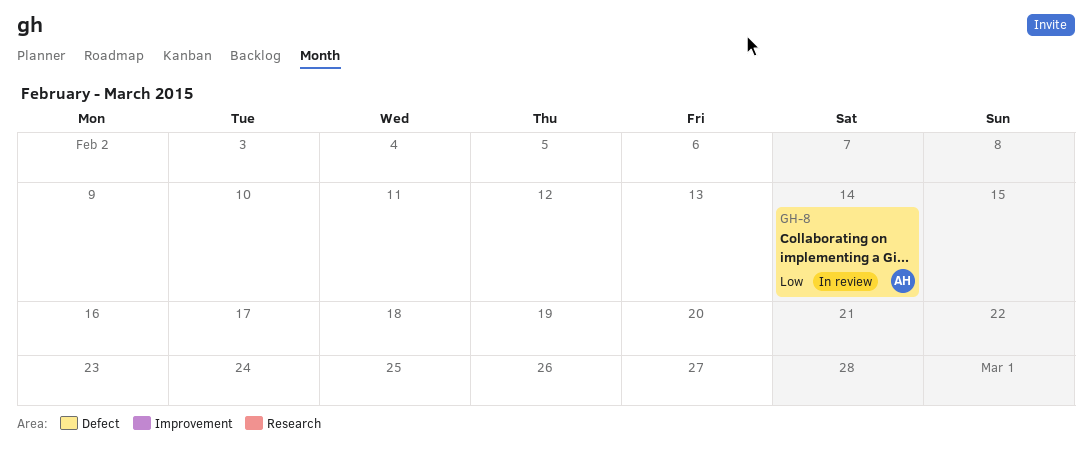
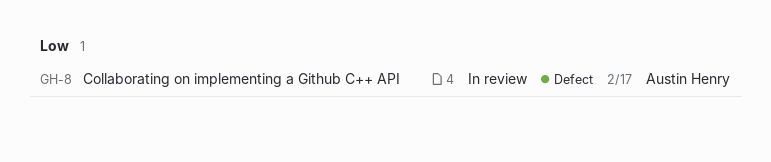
GH-8, due: Feb 14 -> Feb 17

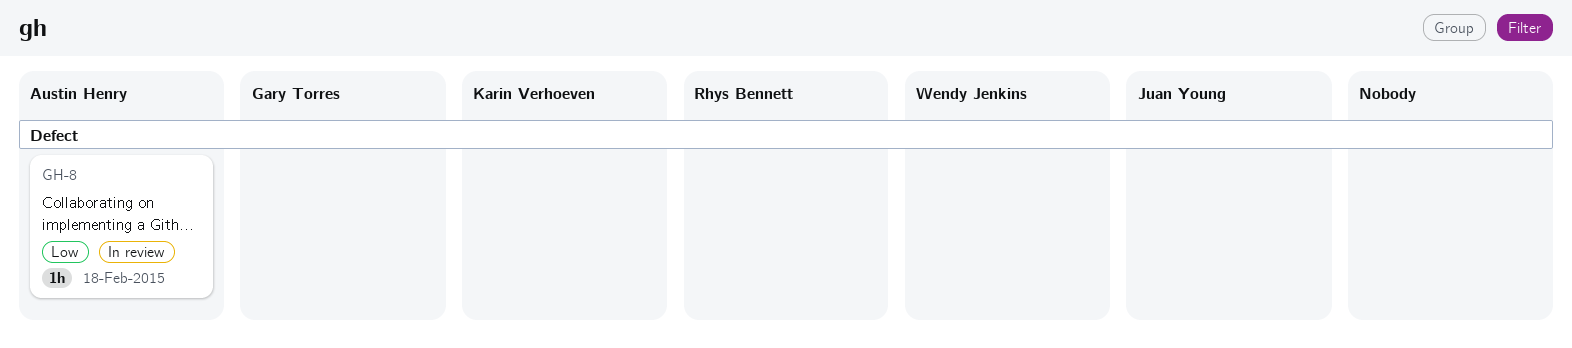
GH-8, due: Feb 17 -> Feb 18

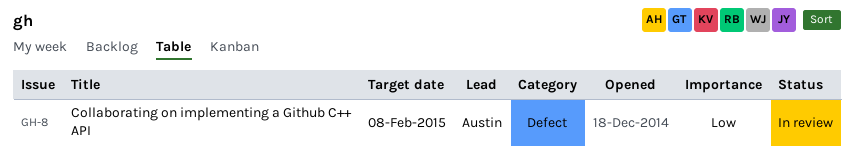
GH-8, due: Feb 18 -> Feb 8

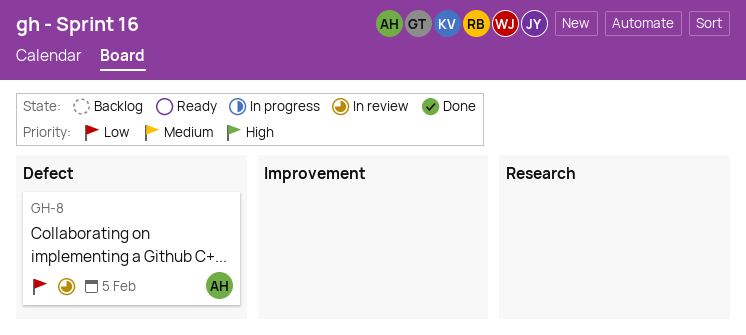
GH-8, due: Feb 8 -> Feb 5

